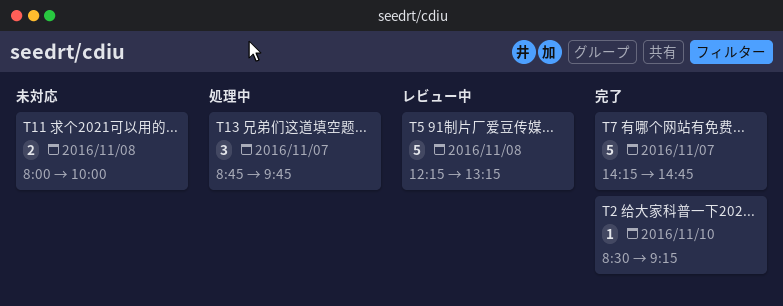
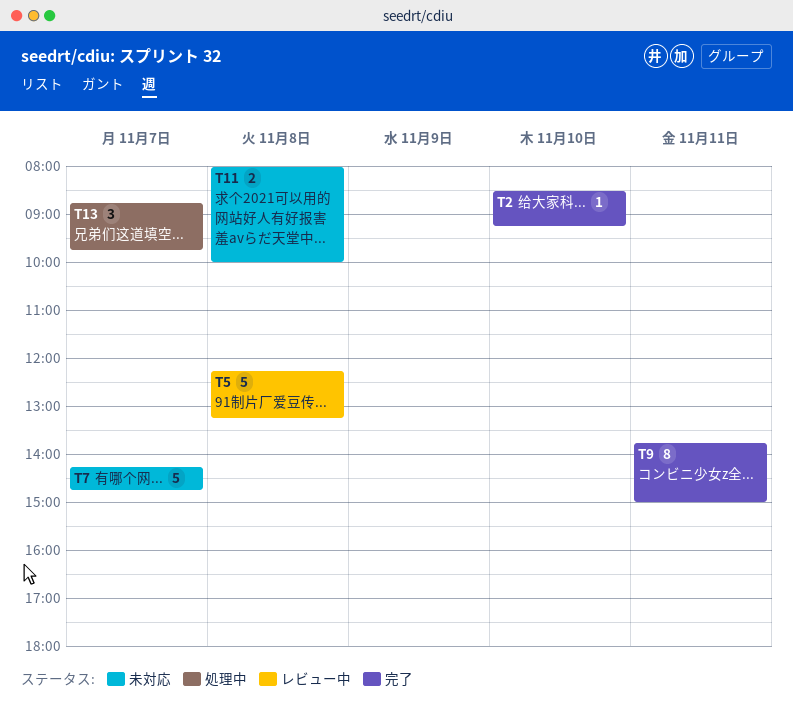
T7, status: 完了 -> 未対応
T9: none -> present

